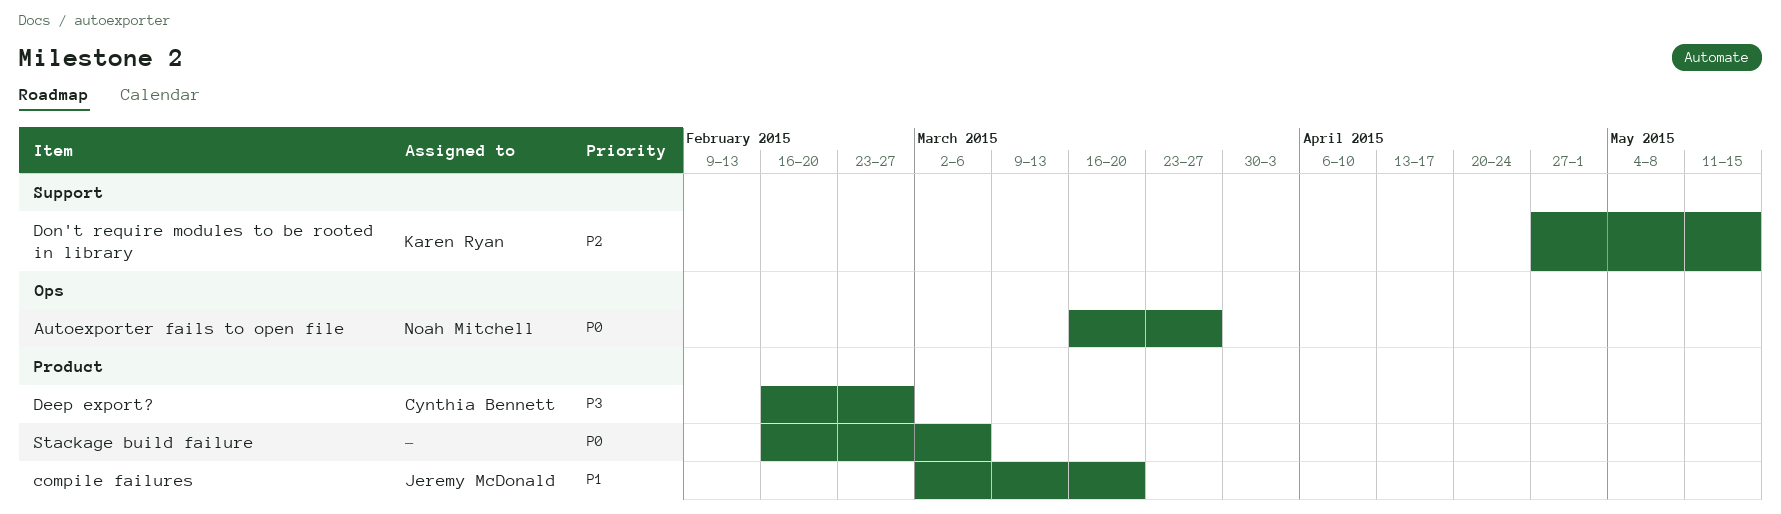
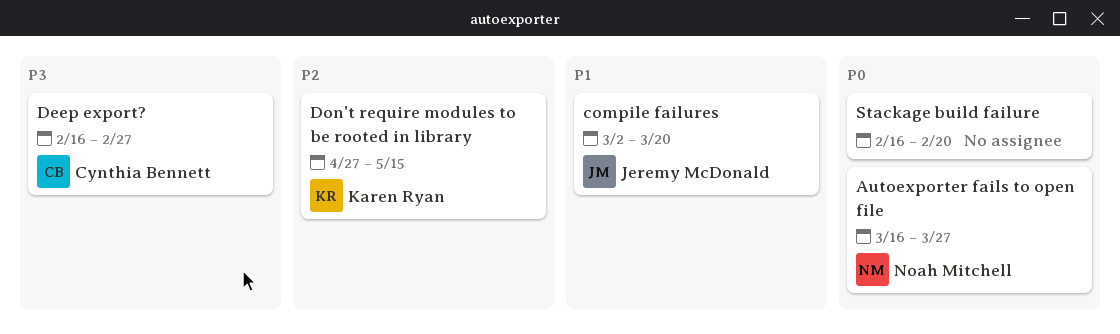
Stackage build failure, due: Mar 6 -> Feb 20

